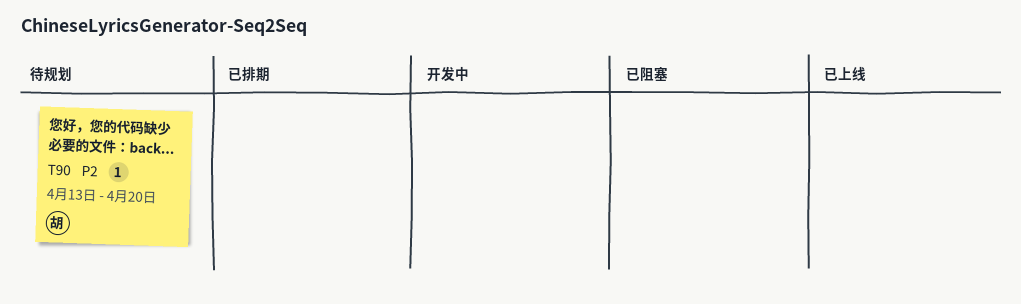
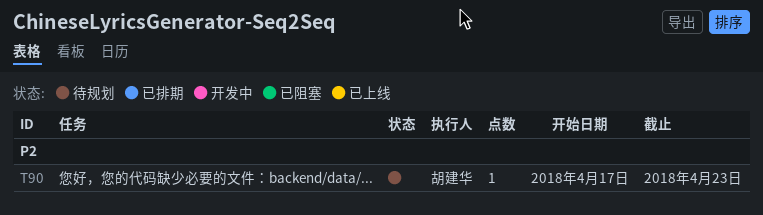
T90, start: Apr 13 -> Apr 17
T90, due: Apr 20 -> Apr 23

